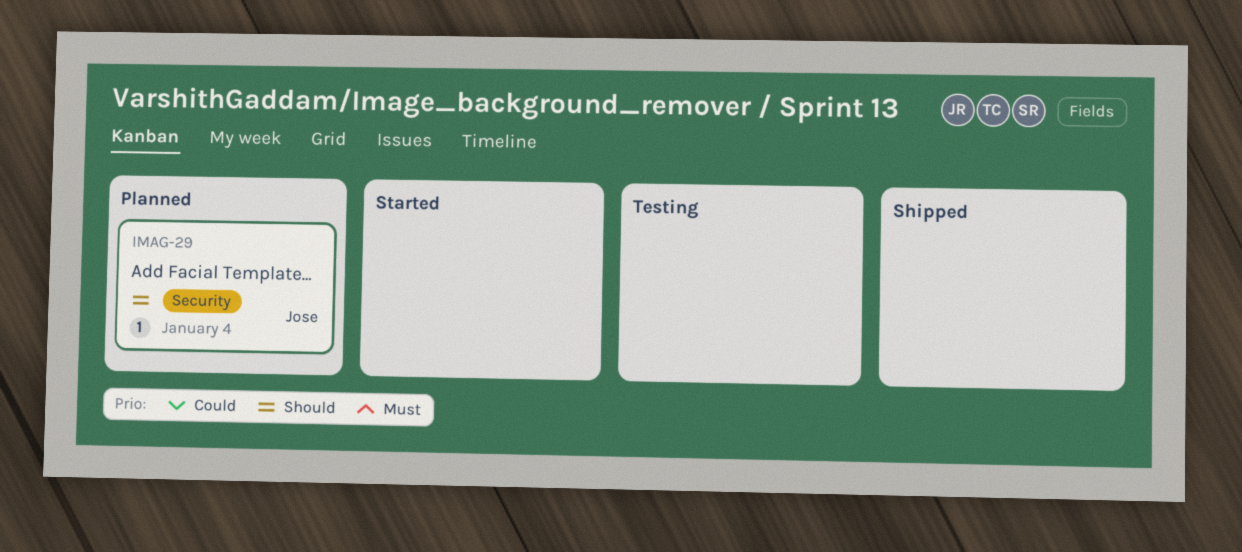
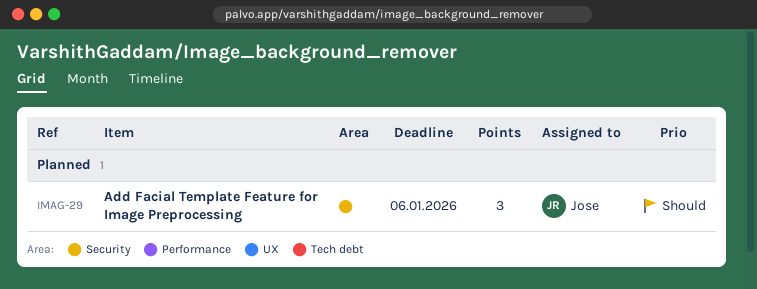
IMAG-29, estimate: 1 -> 3
IMAG-29, due: Jan 4 -> Jan 6

